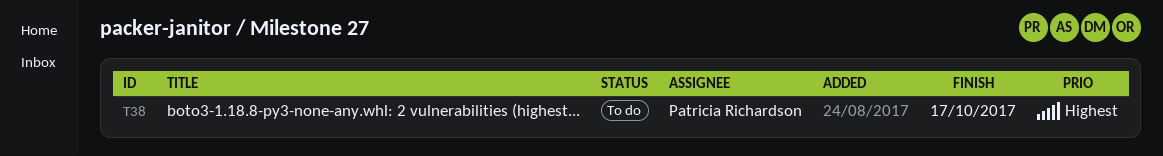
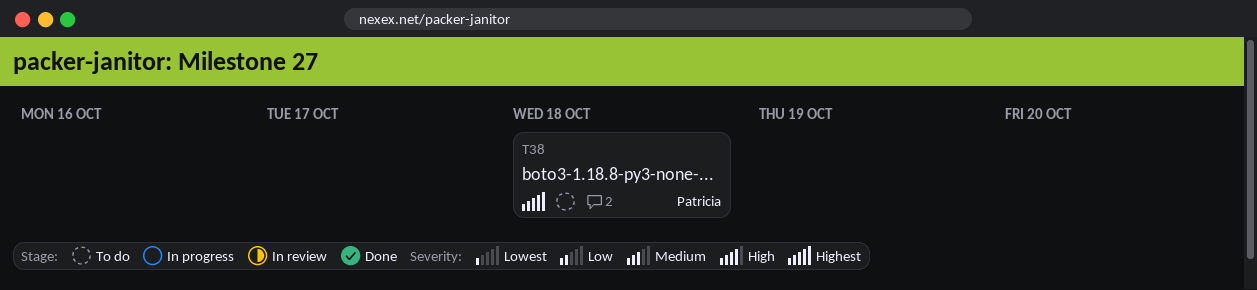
T38, due: Oct 17 -> Oct 18

